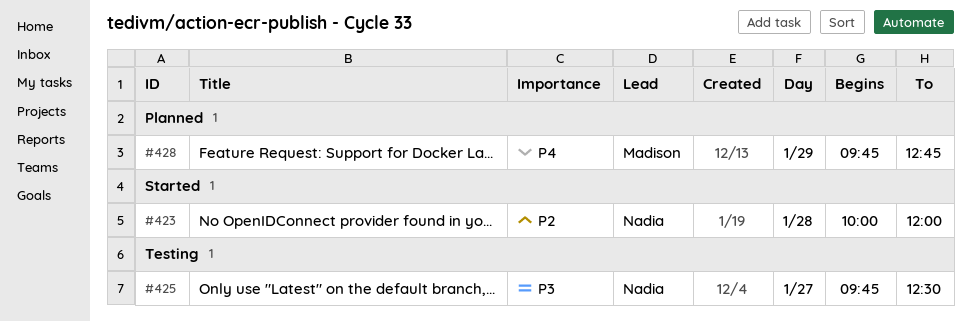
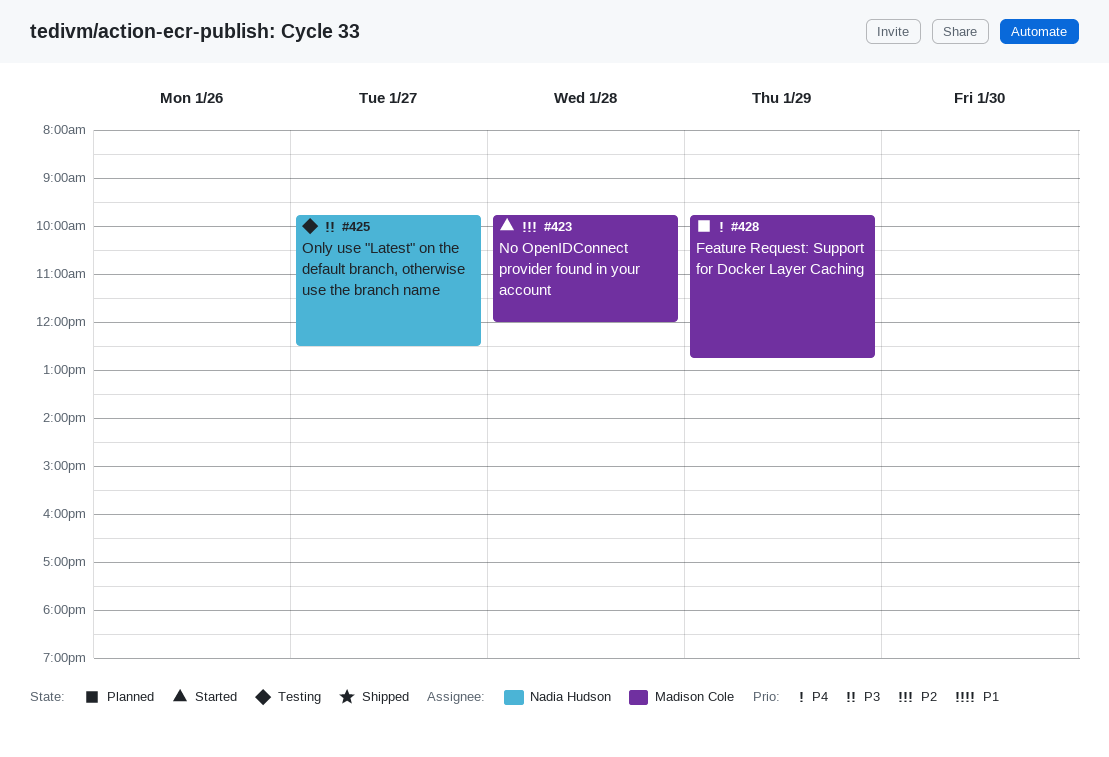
#423, owner: Nadia Hudson -> Madison Cole
#423, begins: 10:00 -> 09:45

